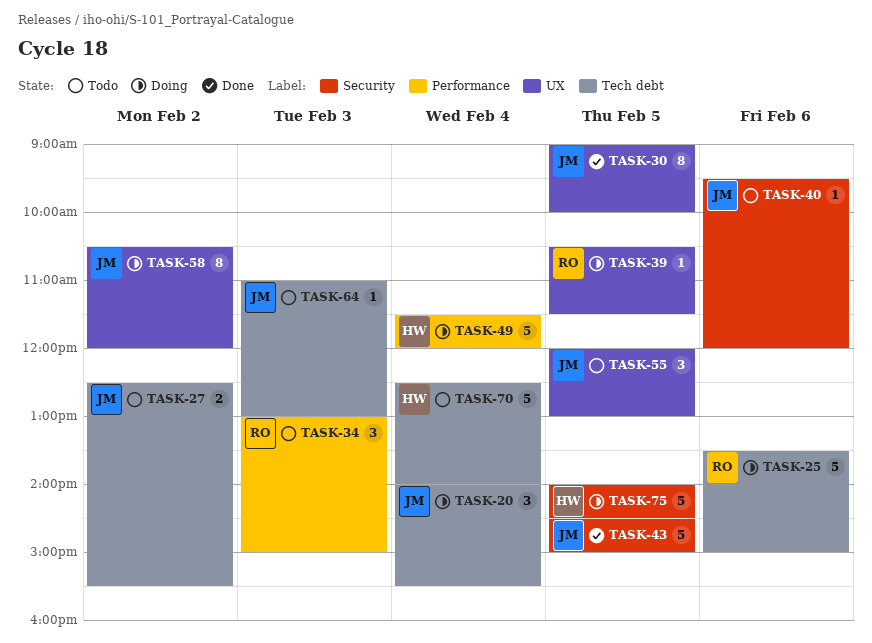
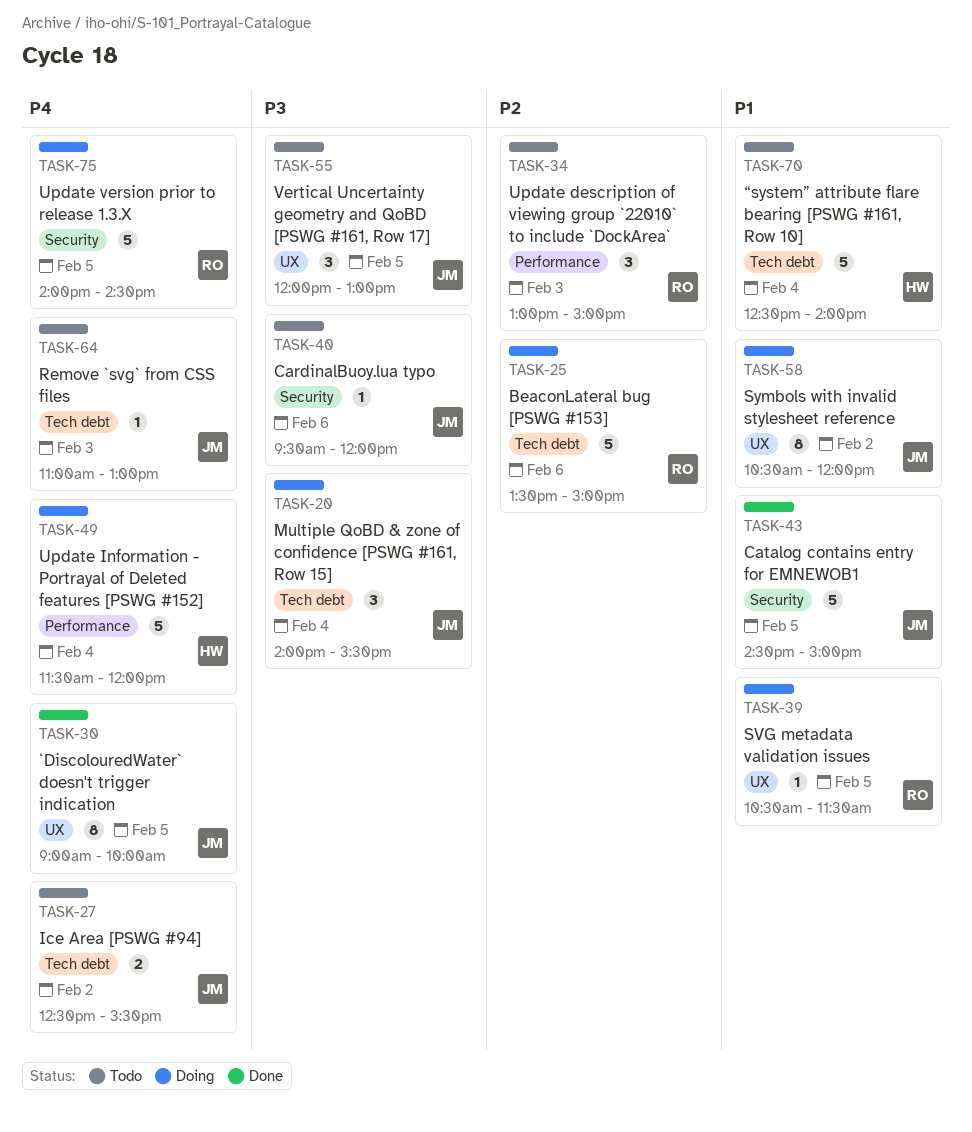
TASK-75, owner: HW -> RO

